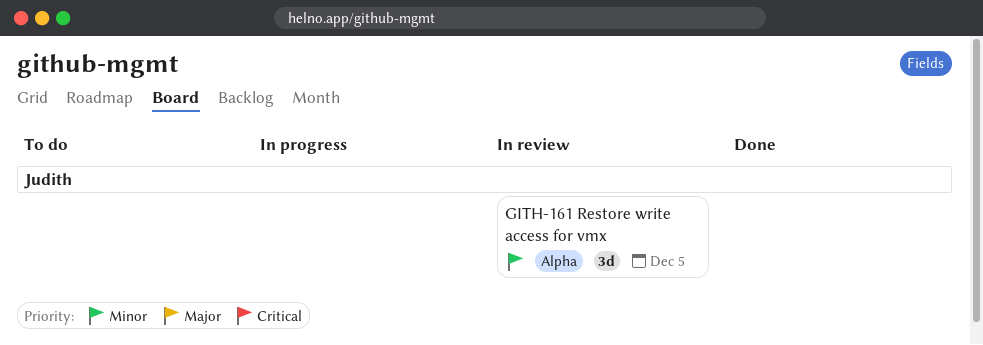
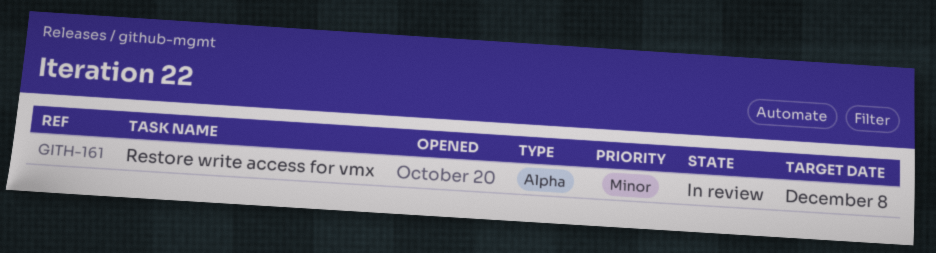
GITH-161, due: Dec 5 -> Dec 8

